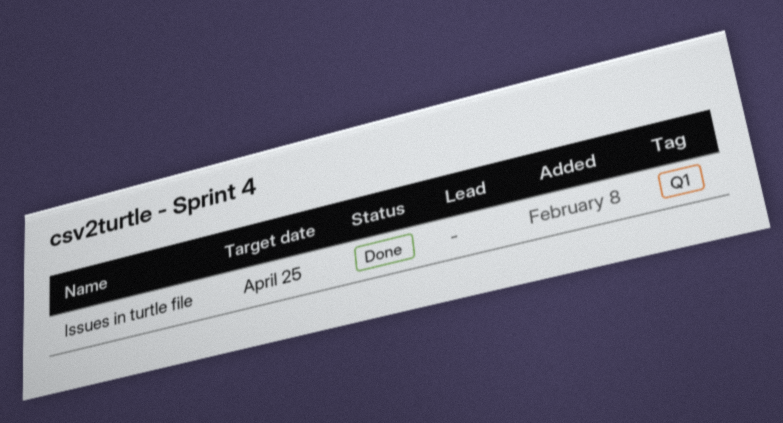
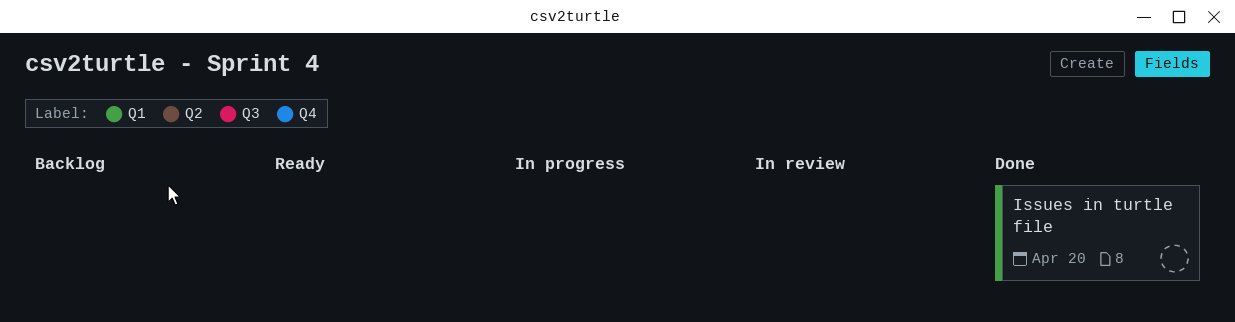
Issues in turtle file, due: Apr 25 -> Apr 20

